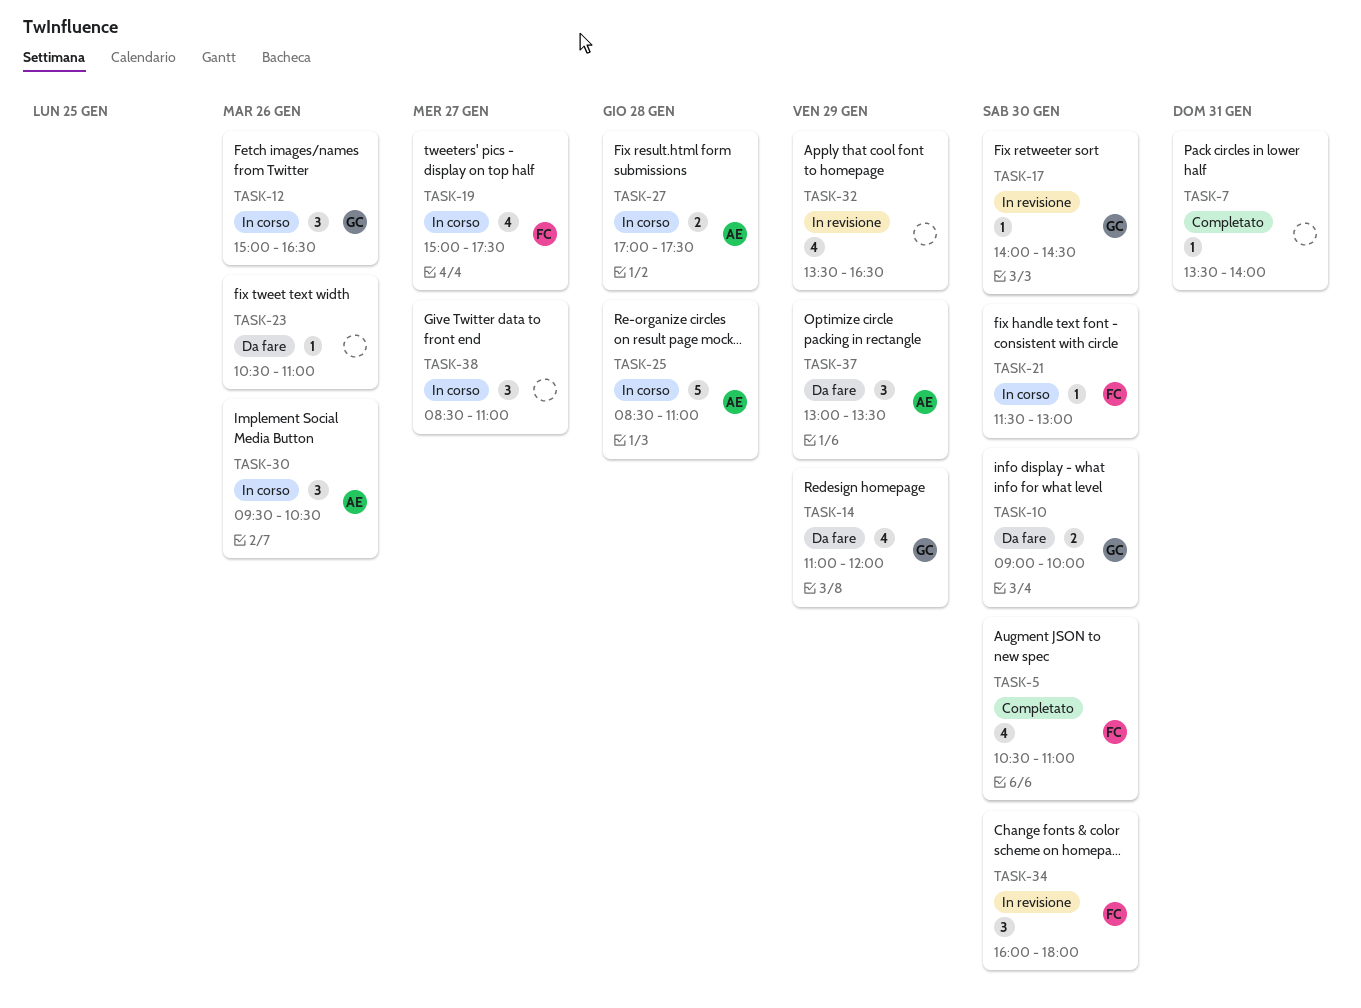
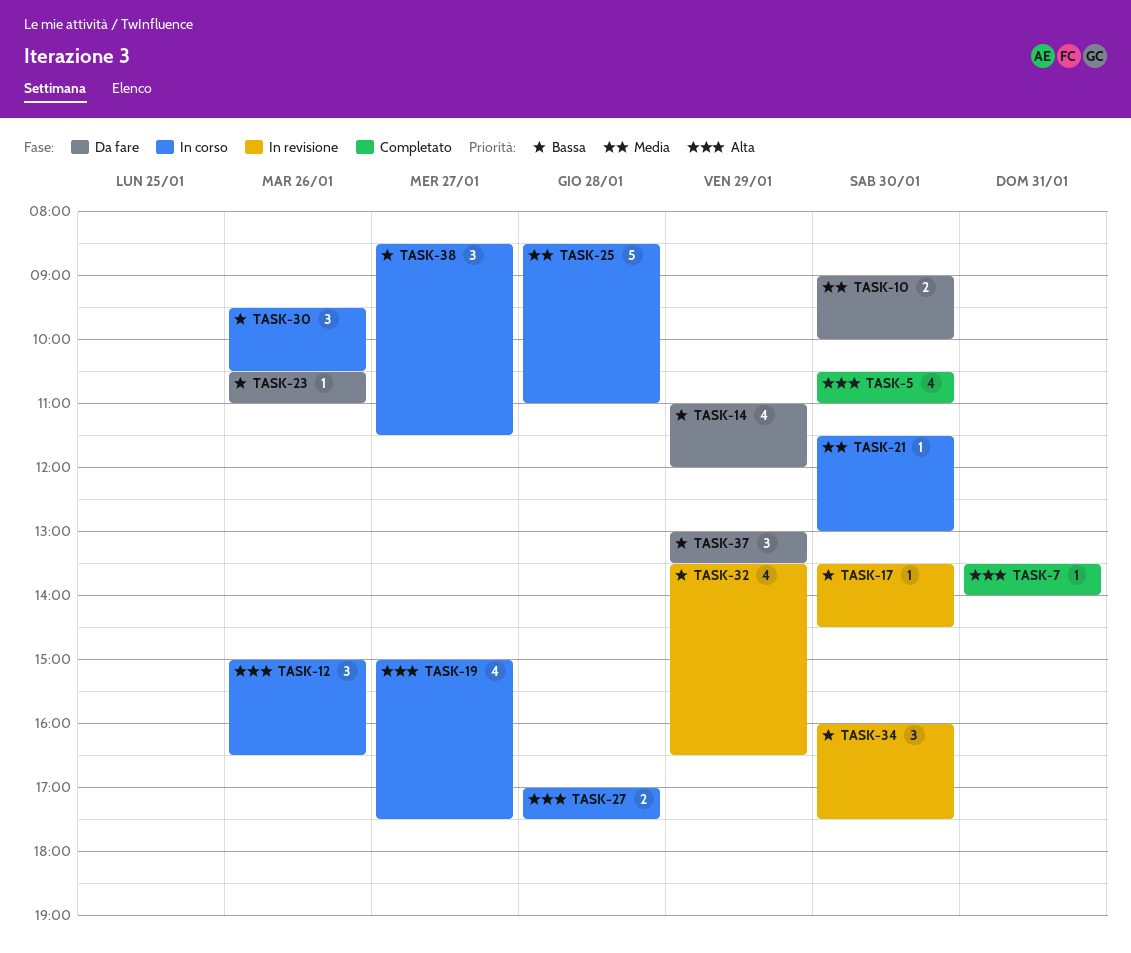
TASK-17, begins: 14:00 -> 13:30
TASK-34, ends: 18:00 -> 17:30
TASK-38, ends: 11:00 -> 11:30

